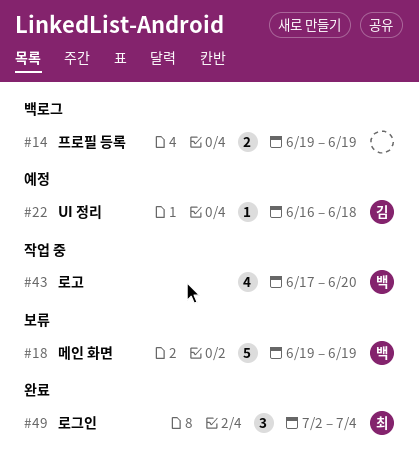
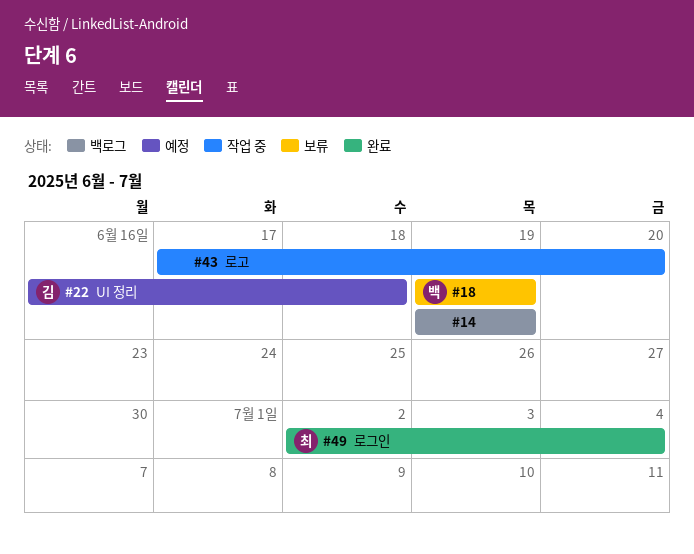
#43, owner: 백 -> none

